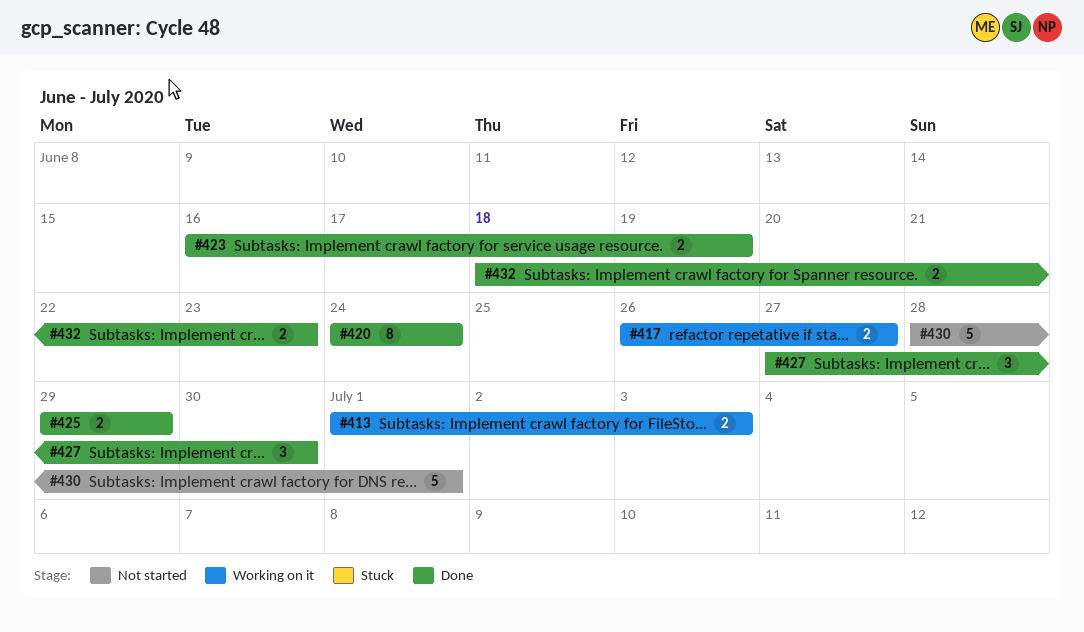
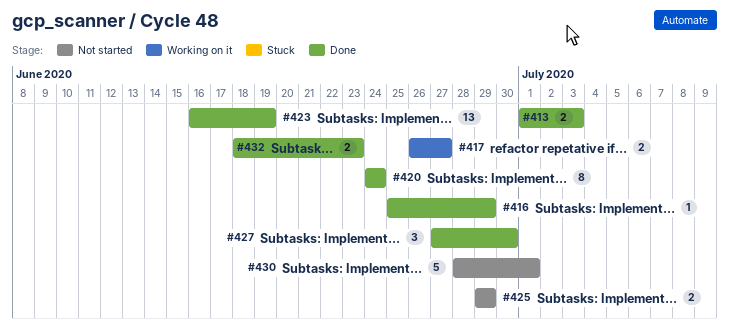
#413, status: Working on it -> Done
#416: none -> present
#423, estimate: 2 -> 13
#425, status: Done -> Not started

